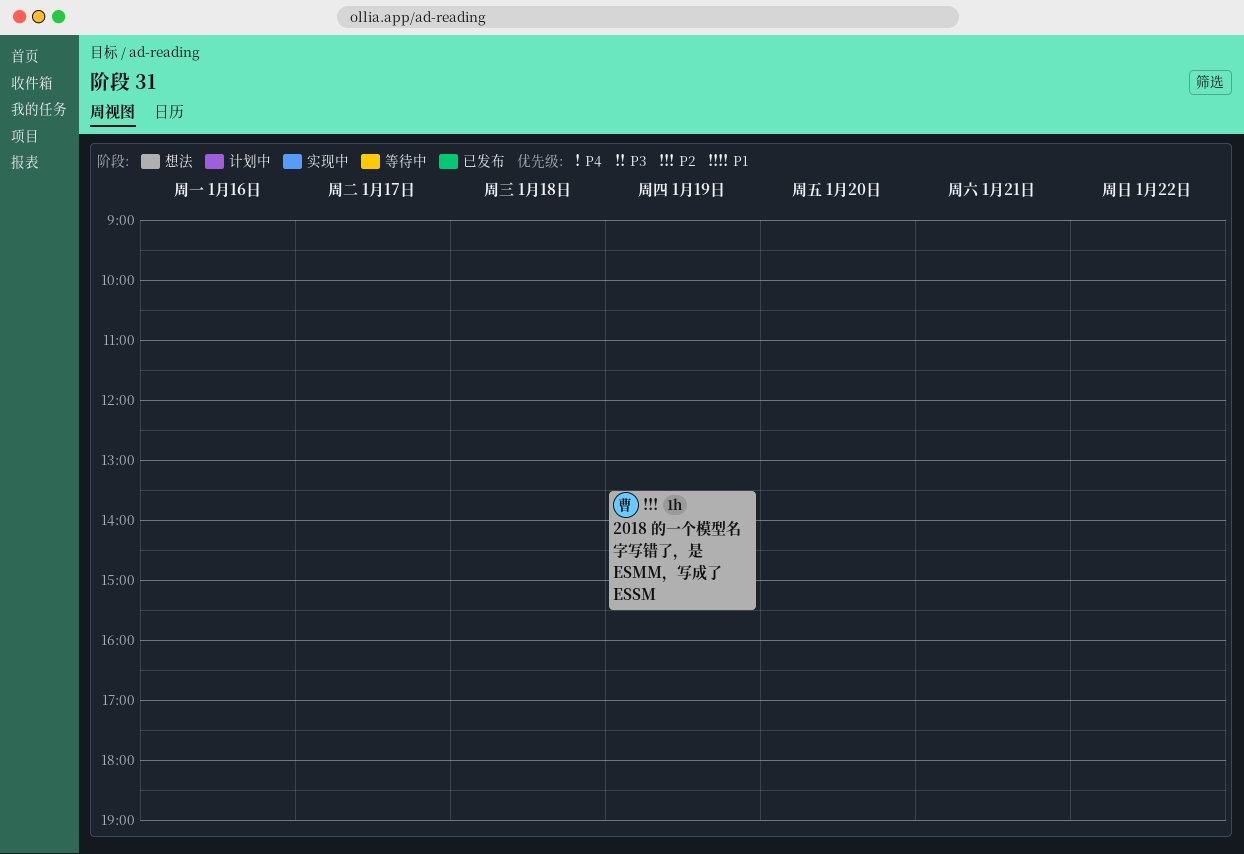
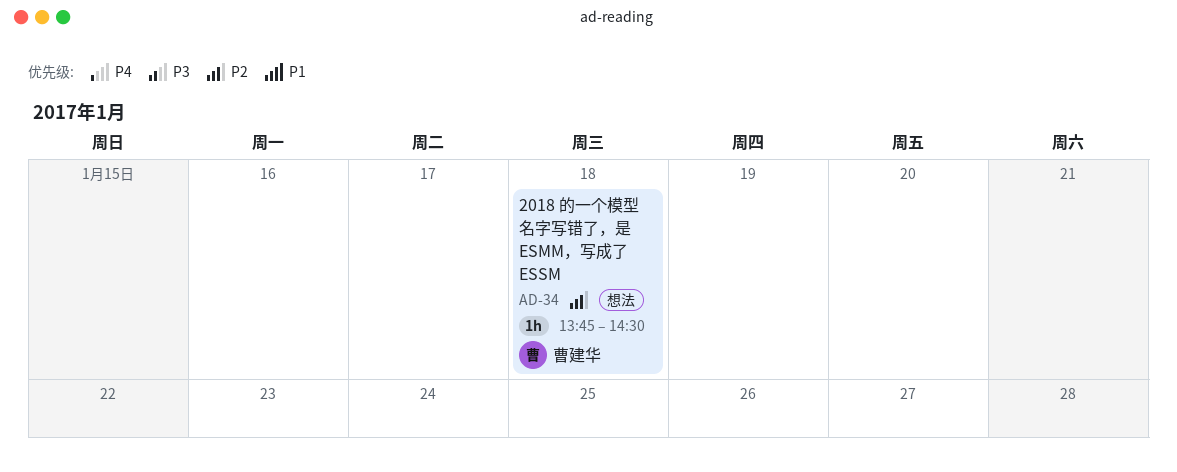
2018 的一个模型名字写错了，是 ESMM，写成了 ESSM, day: Jan 19 -> Jan 18
2018 的一个模型名字写错了，是 ESMM，写成了 ESSM, begins: 13:30 -> 13:45
2018 的一个模型名字写错了，是 ESMM，写成了 ESSM, ends: 15:30 -> 14:30

